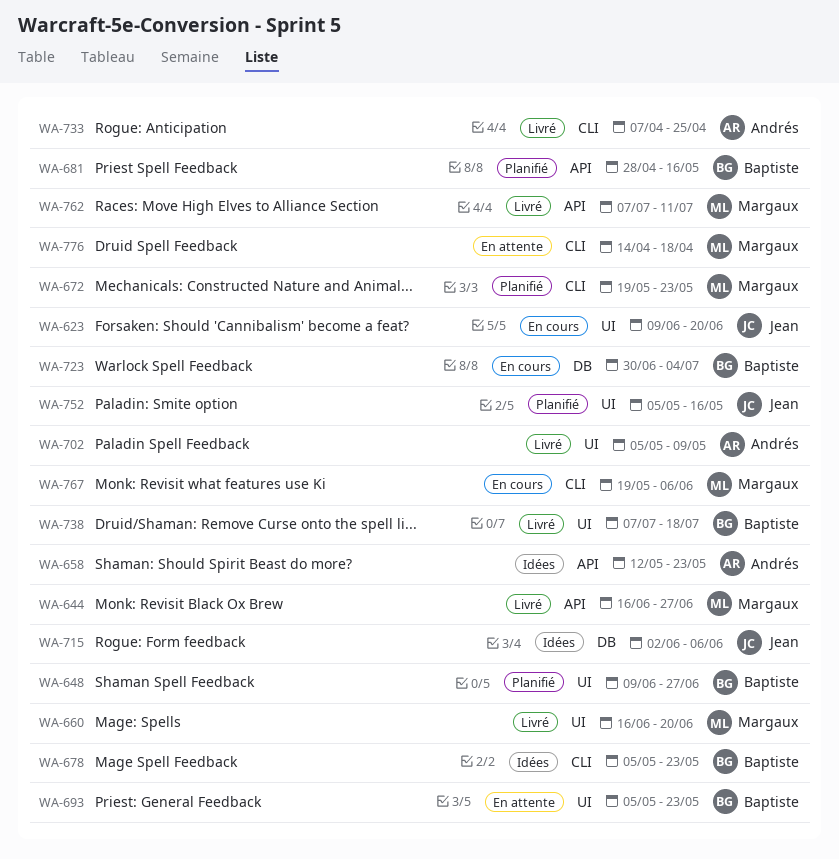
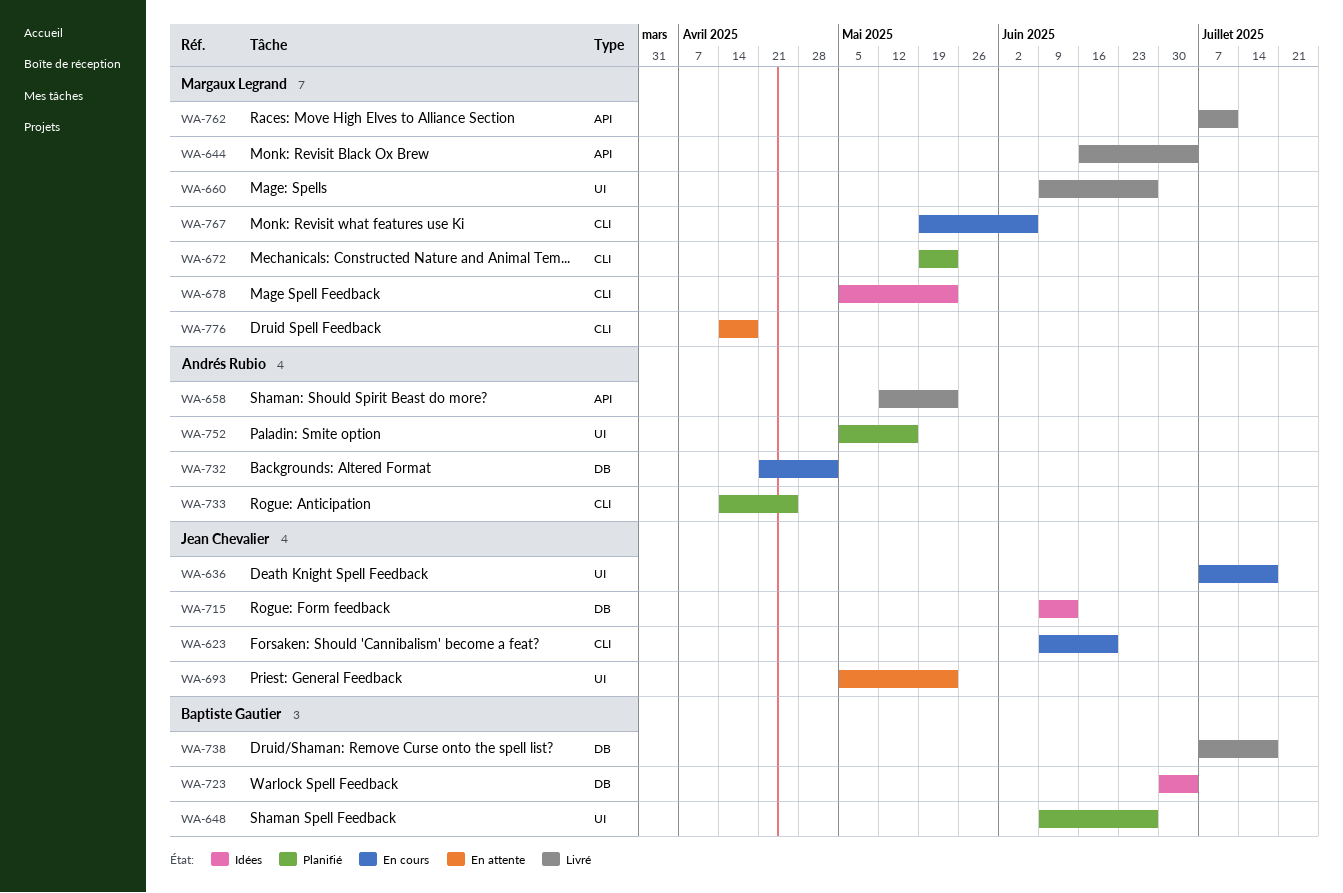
WA-623, label: UI -> CLI
WA-636: none -> present
WA-644, due: Jun 27 -> Jul 4
WA-658, status: Idées -> Livré
WA-660, start: Jun 16 -> Jun 9
WA-660, due: Jun 20 -> Jun 27
WA-678, owner: Baptiste Gautier -> Margaux Legrand
WA-681: present -> none
WA-693, owner: Baptiste Gautier -> Jean Chevalier
WA-702: present -> none
WA-715, start: Jun 2 -> Jun 9
WA-715, due: Jun 6 -> Jun 13
WA-723, status: En cours -> Idées
WA-732: none -> present
WA-733, status: Livré -> Planifié
WA-733, start: Apr 7 -> Apr 14
WA-738, label: UI -> DB
WA-752, owner: Jean Chevalier -> Andrés Rubio

